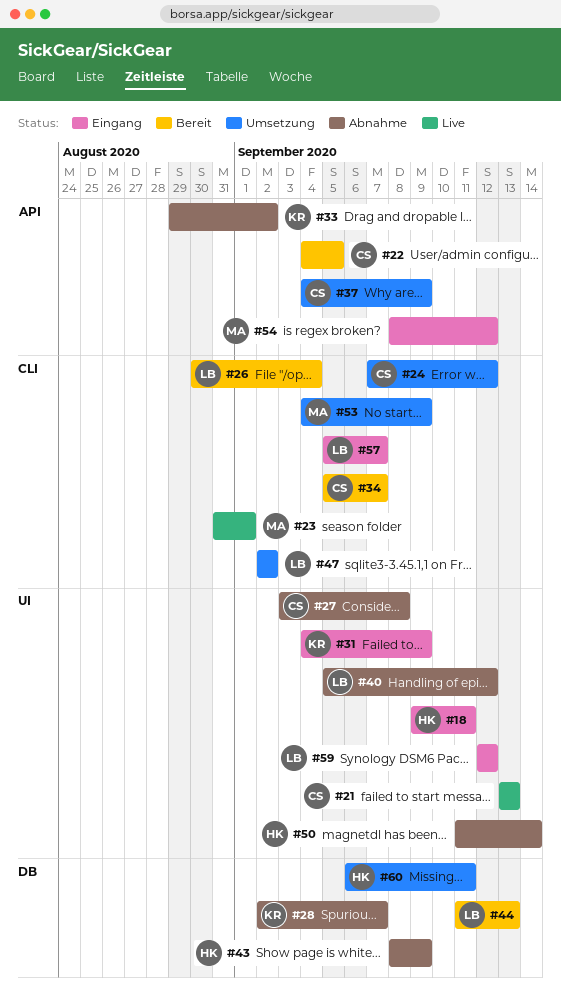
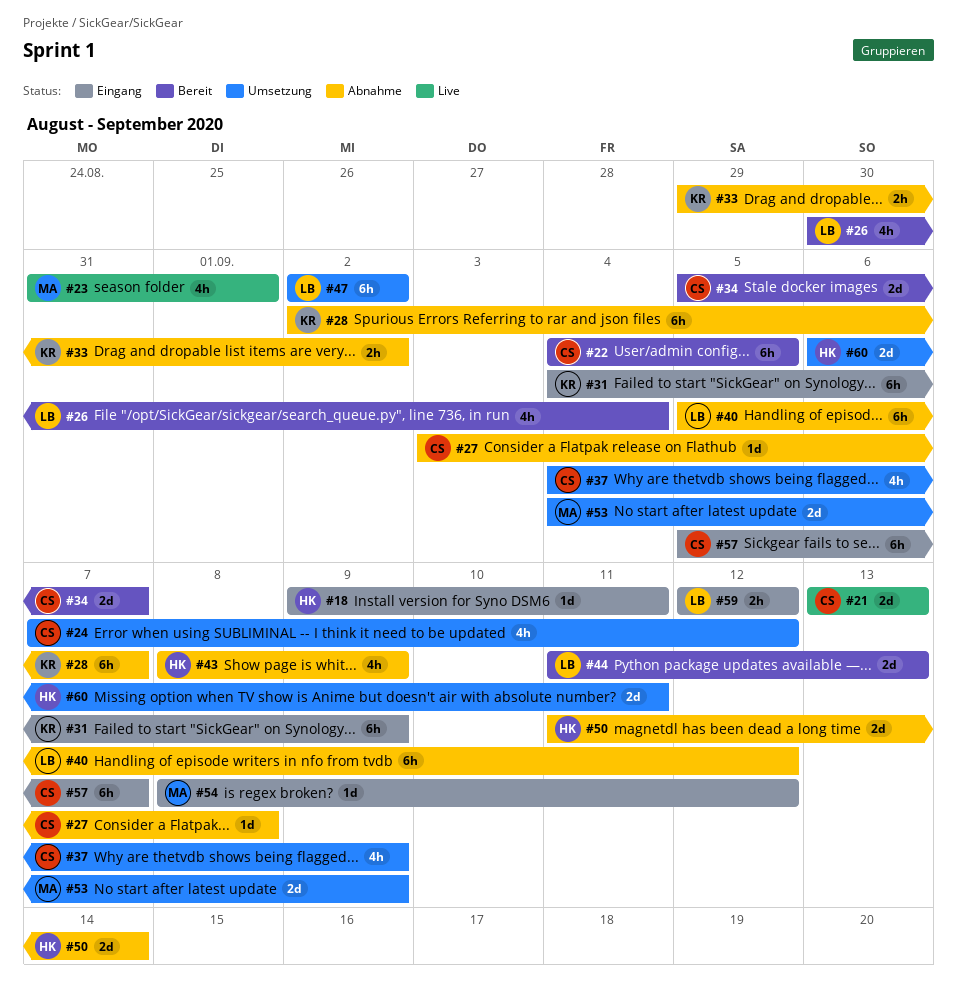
#57, owner: LB -> CS

